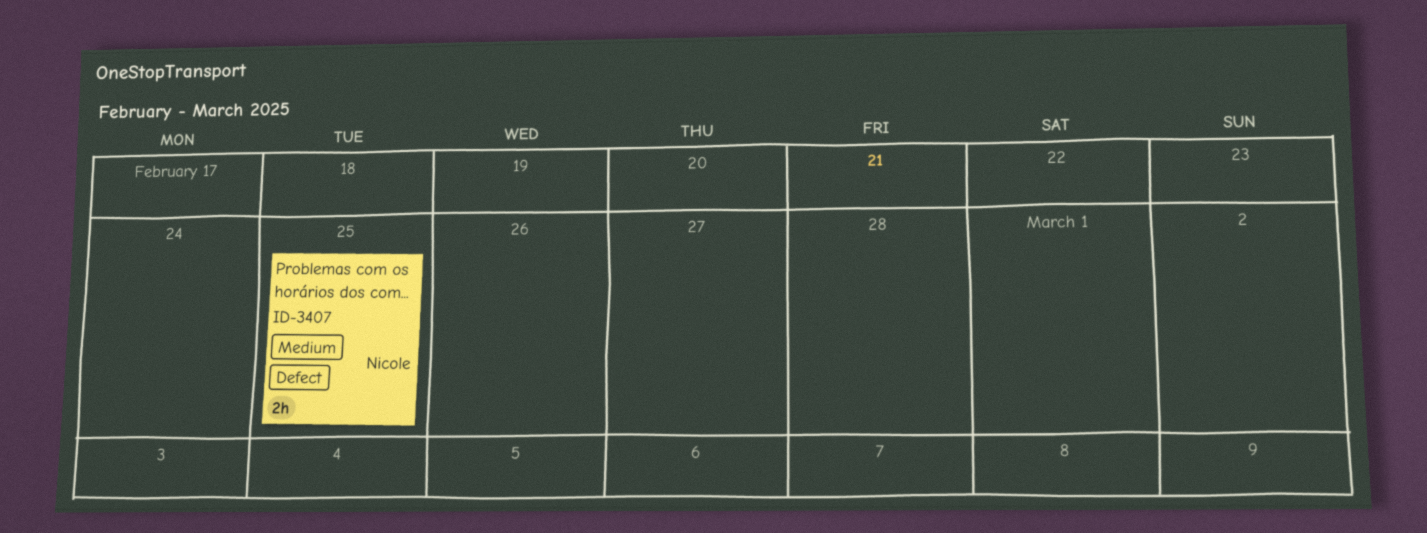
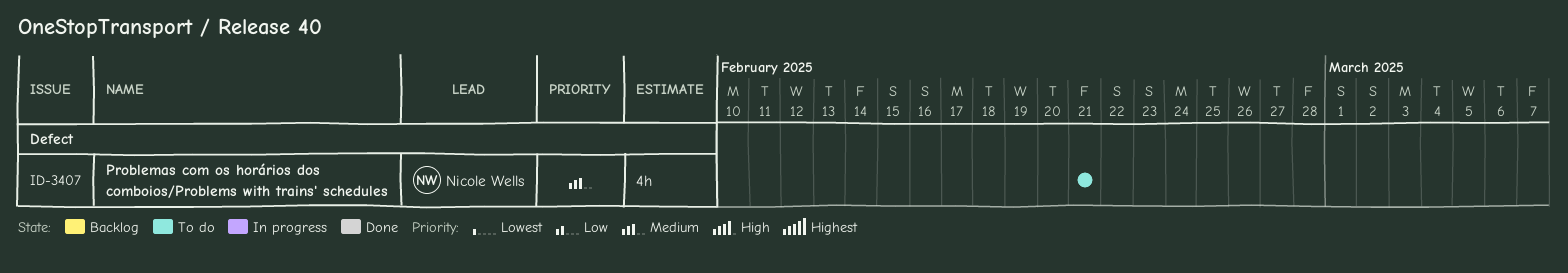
ID-3407, estimate: 2h -> 4h
ID-3407, due: Feb 25 -> Feb 21

